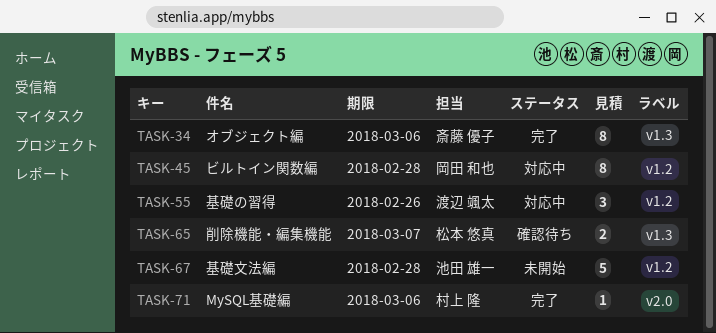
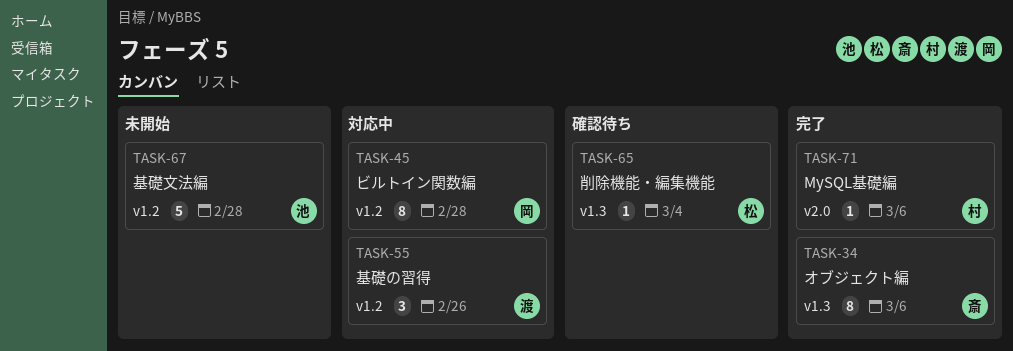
TASK-65, estimate: 2 -> 1
TASK-65, due: Mar 7 -> Mar 4

